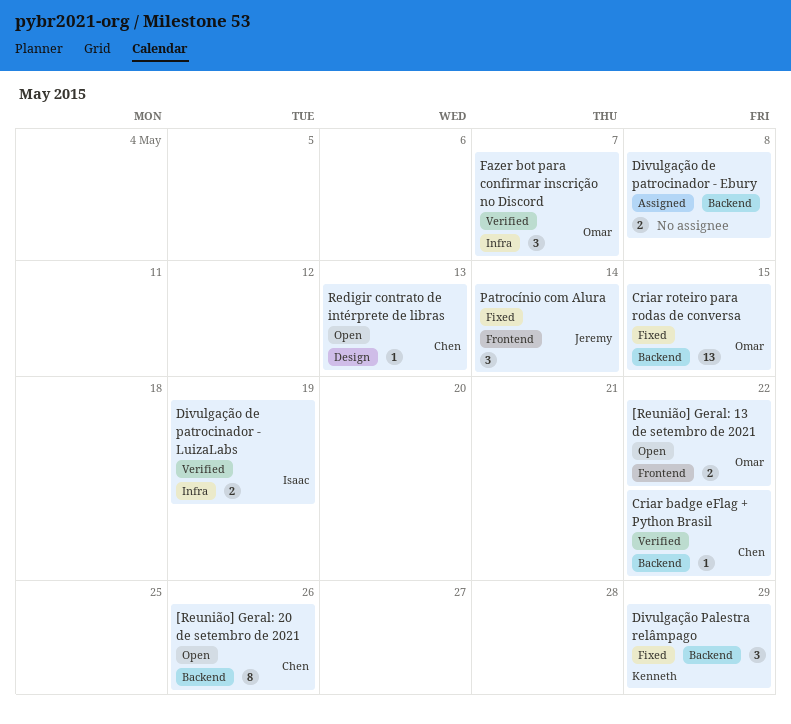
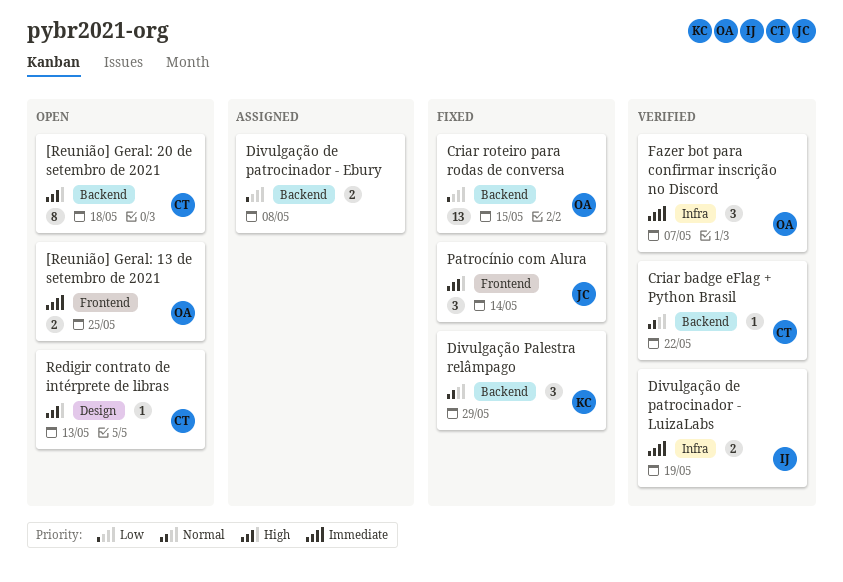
[Reunião] Geral: 13 de setembro de 2021, due: May 22 -> May 25
[Reunião] Geral: 20 de setembro de 2021, due: May 26 -> May 18

